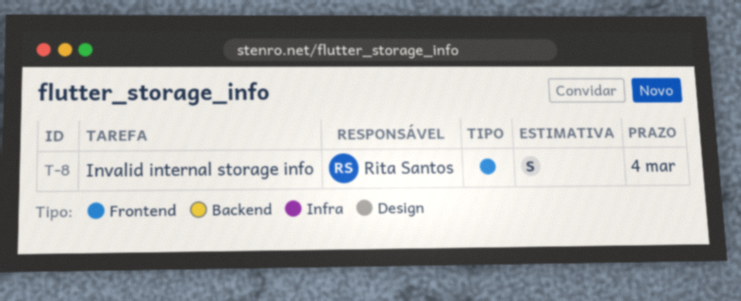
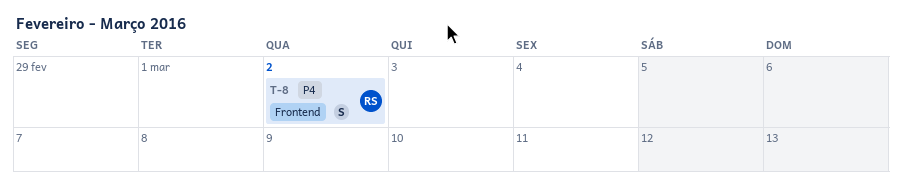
T-8, due: Mar 4 -> Mar 2

